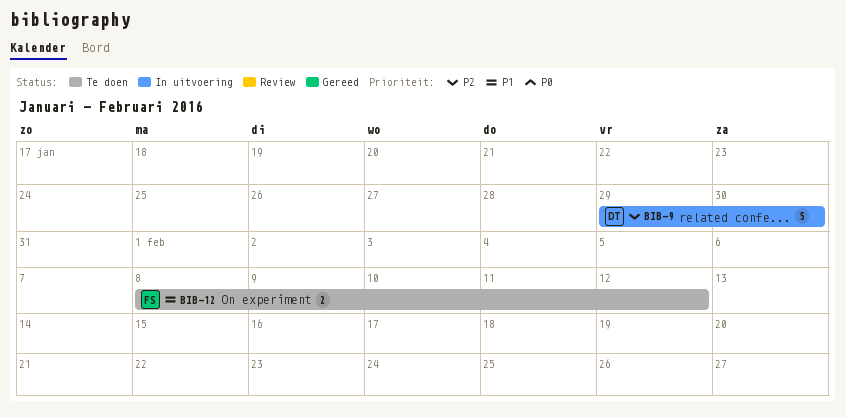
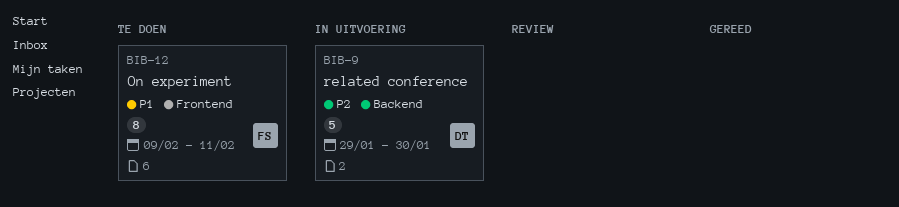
BIB-12, estimate: 2 -> 8
BIB-12, start: Feb 8 -> Feb 9
BIB-12, due: Feb 12 -> Feb 11

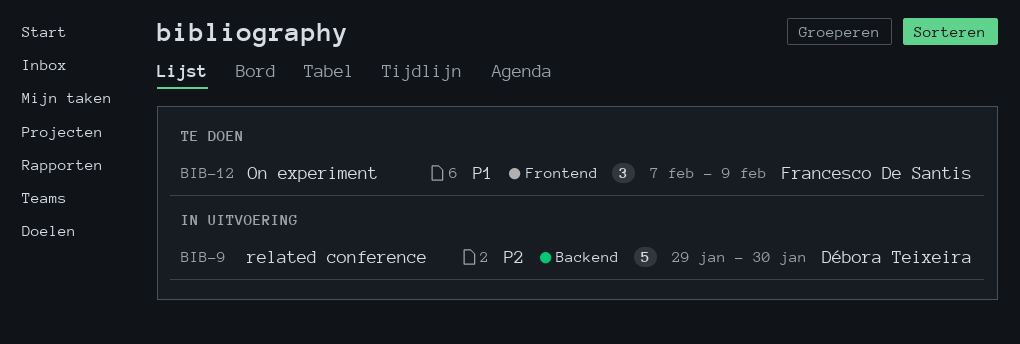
BIB-12, estimate: 8 -> 3
BIB-12, start: Feb 9 -> Feb 7
BIB-12, due: Feb 11 -> Feb 9

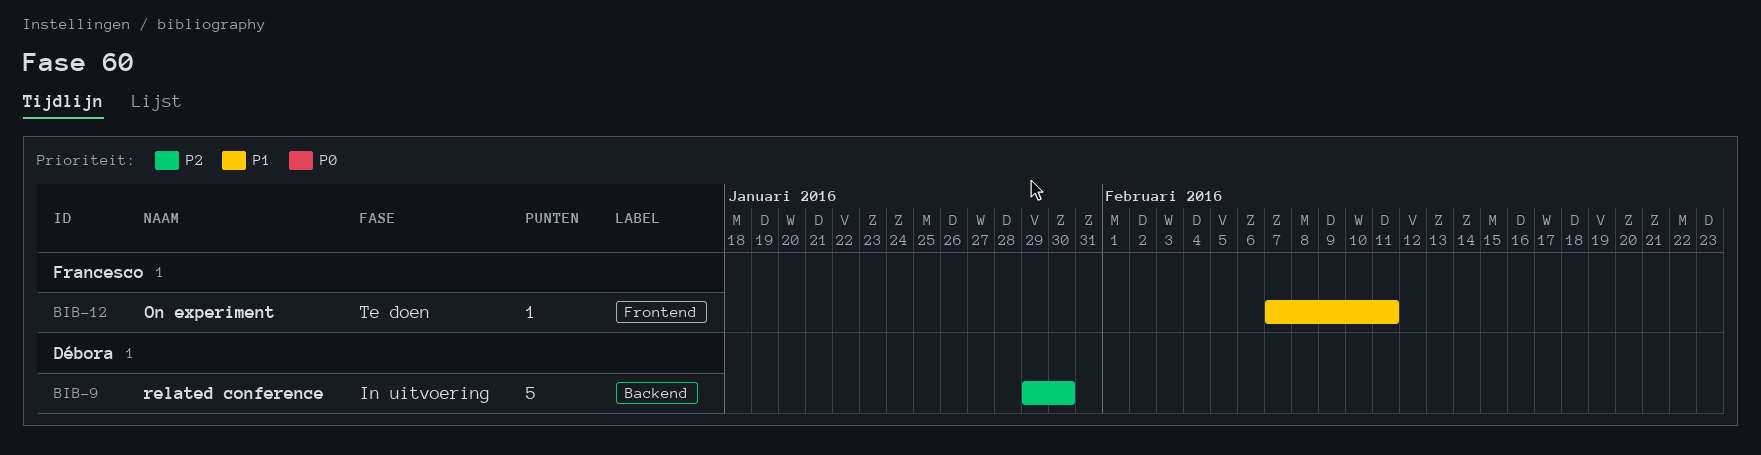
BIB-12, estimate: 3 -> 1
BIB-12, due: Feb 9 -> Feb 11

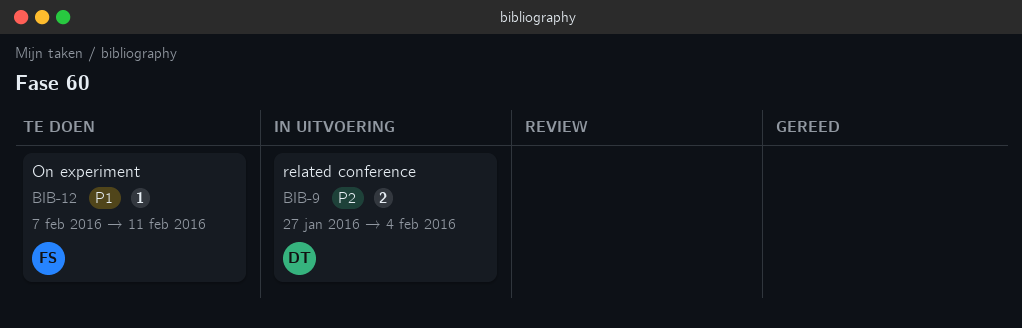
BIB-9, estimate: 5 -> 2
BIB-9, start: Jan 29 -> Jan 27
BIB-9, due: Jan 30 -> Feb 4

